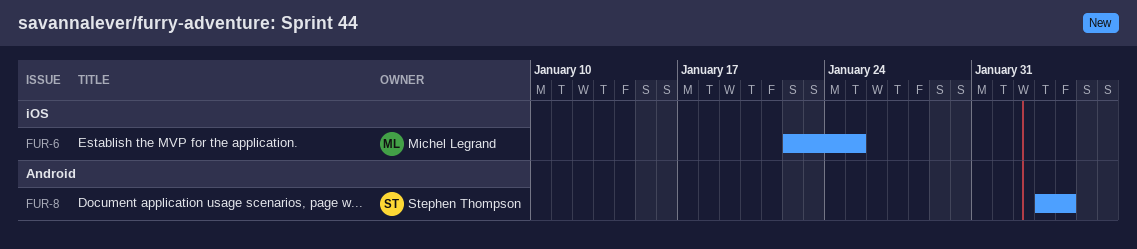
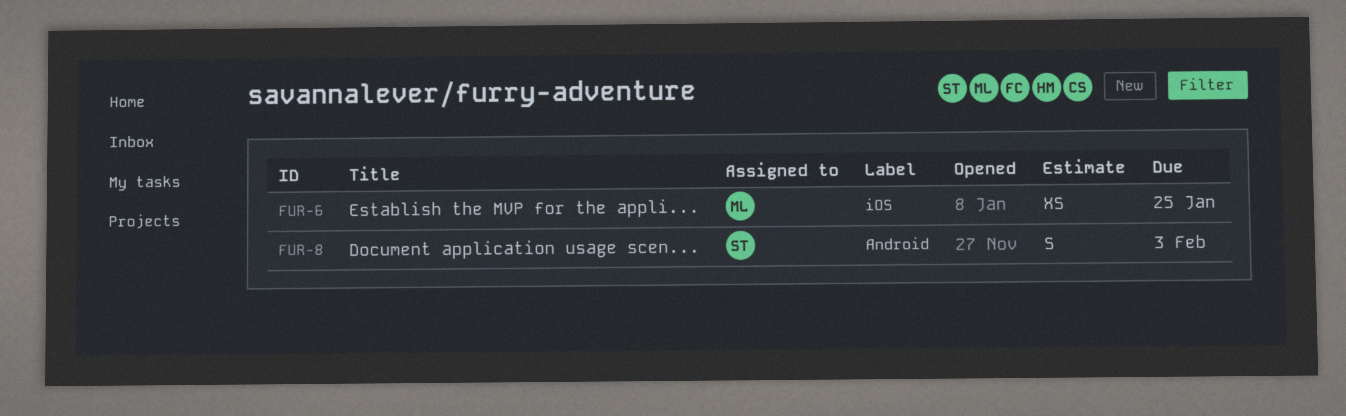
FUR-8, due: Feb 4 -> Feb 3

